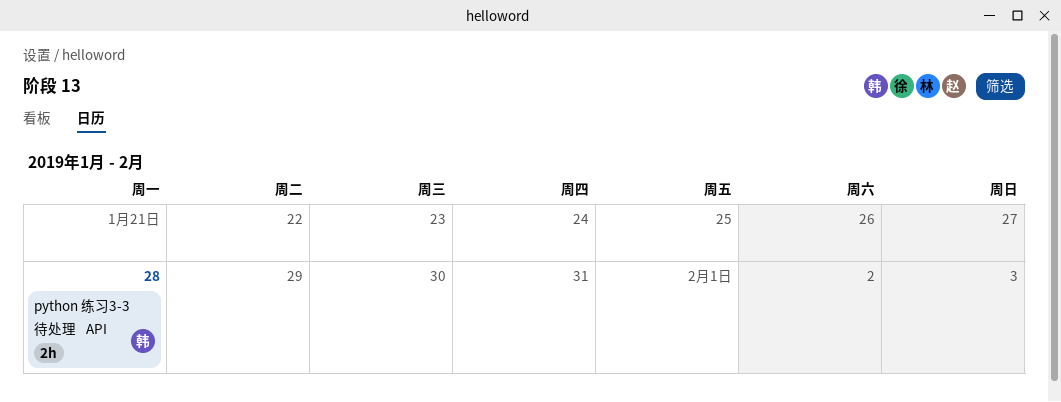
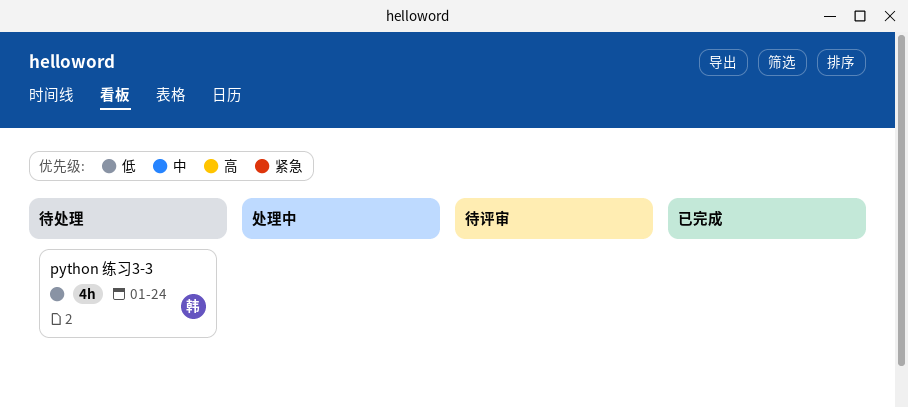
python 练习3-3, estimate: 2h -> 4h
python 练习3-3, due: Jan 28 -> Jan 24

